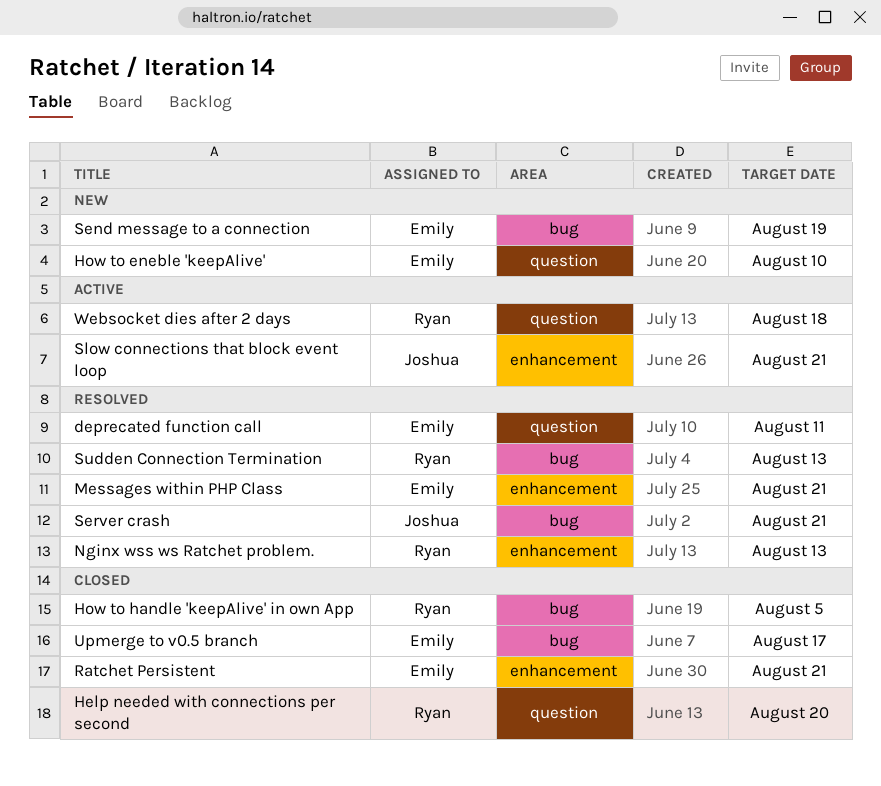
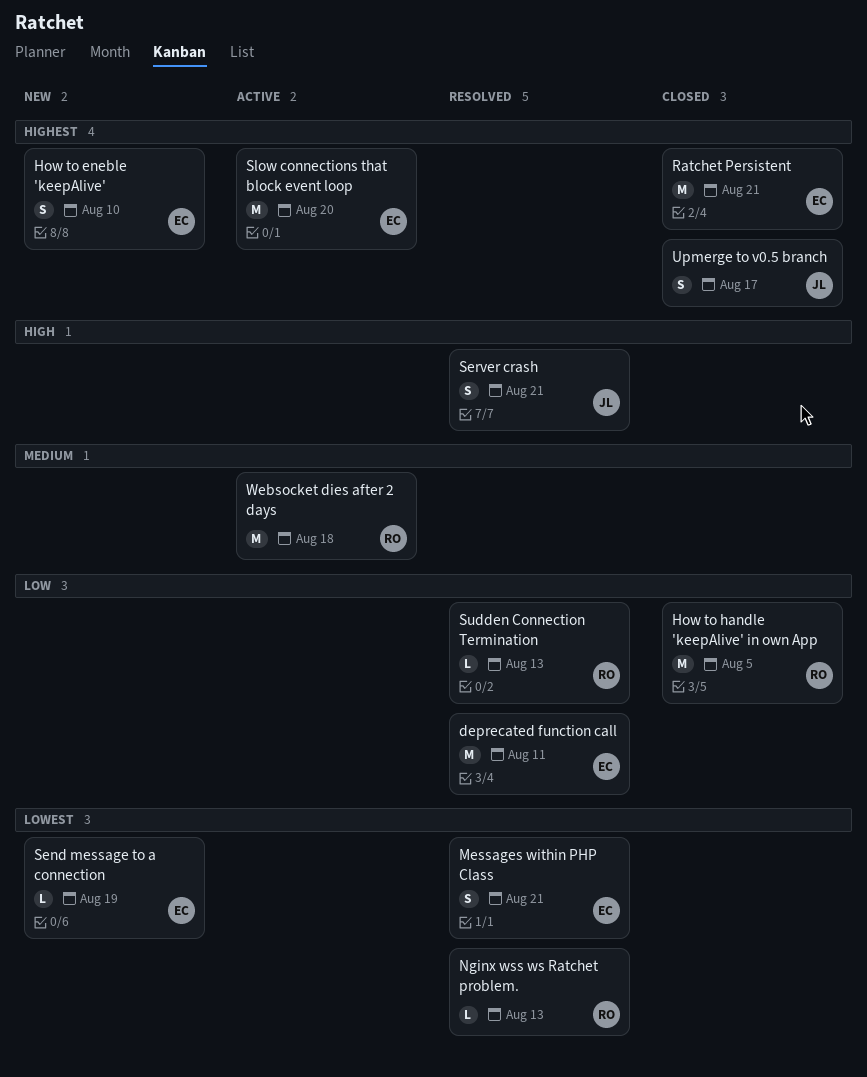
Help needed with connections per second: present -> none
Slow connections that block event loop, owner: Joshua -> Emily
Slow connections that block event loop, due: Aug 21 -> Aug 20
Upmerge to v0.5 branch, owner: Emily -> Joshua

